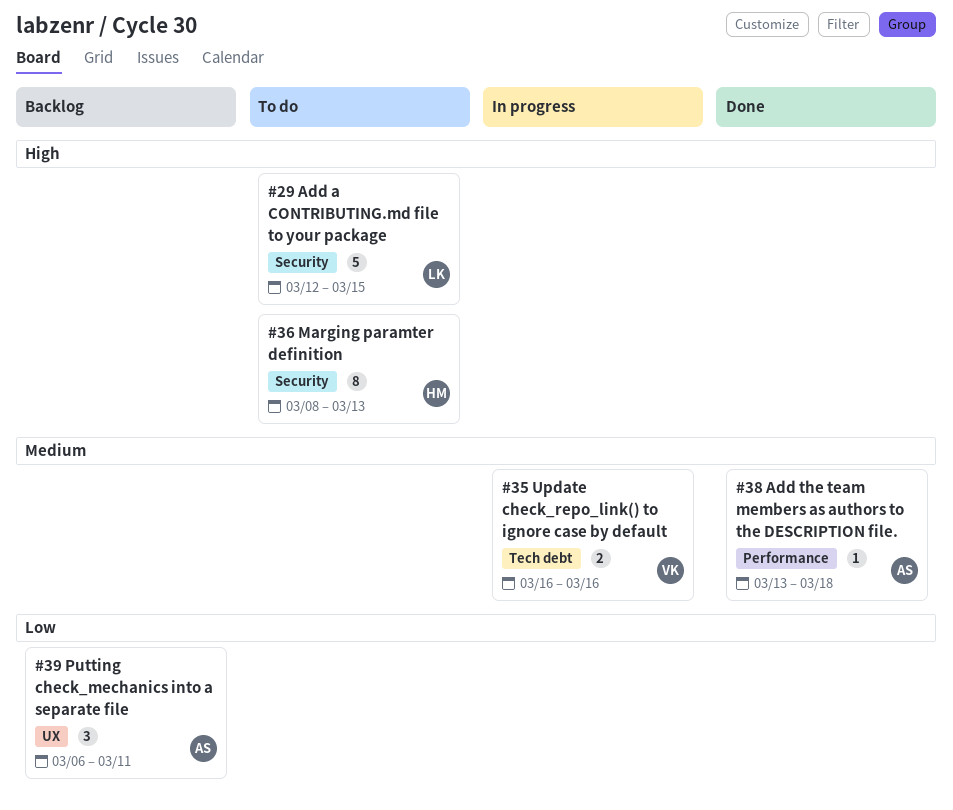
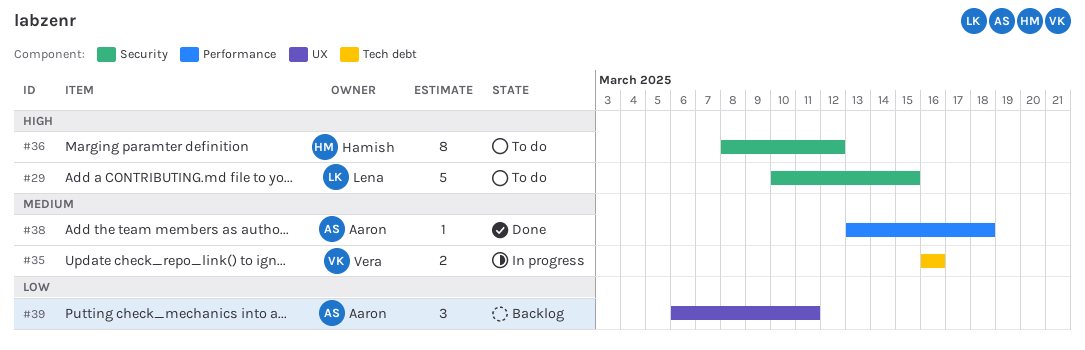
#29, start: Mar 12 -> Mar 10
#36, due: Mar 13 -> Mar 12

